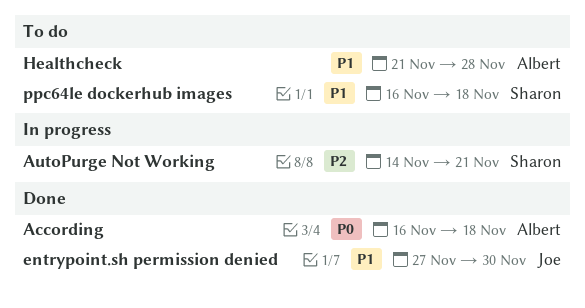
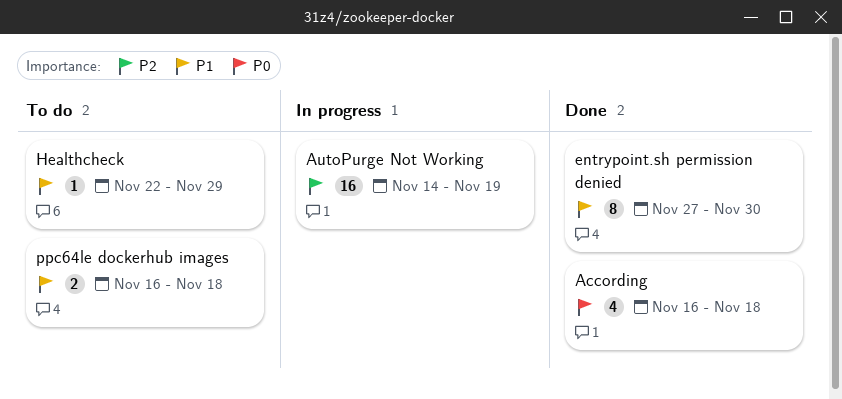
AutoPurge Not Working, due: Nov 21 -> Nov 19
Healthcheck, start: Nov 21 -> Nov 22
Healthcheck, due: Nov 28 -> Nov 29

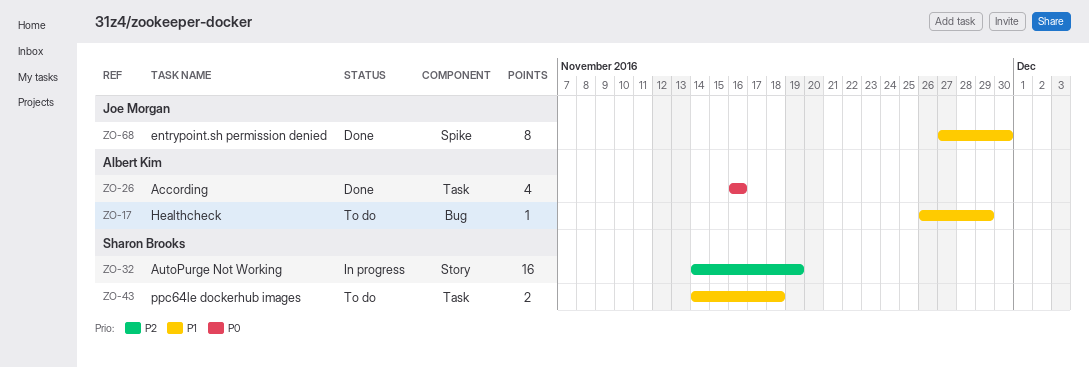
According, due: Nov 18 -> Nov 16
Healthcheck, start: Nov 22 -> Nov 26
ppc64le dockerhub images, start: Nov 16 -> Nov 14

